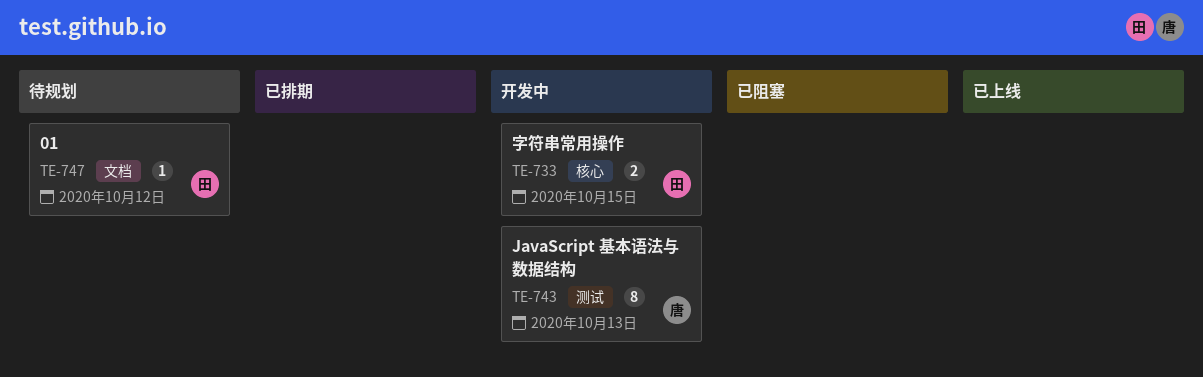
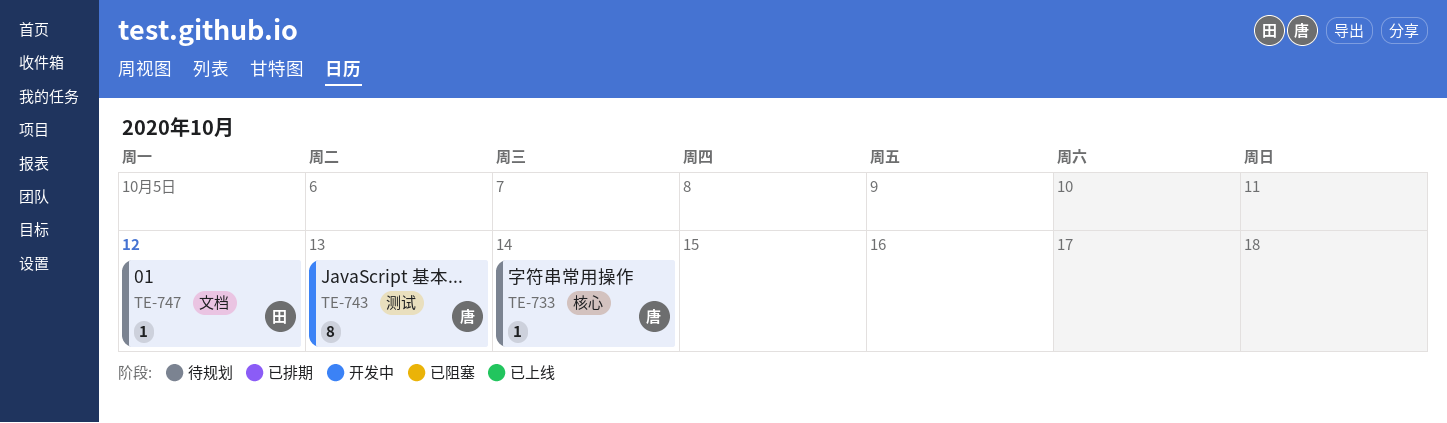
TE-733, status: 开发中 -> 待规划
TE-733, owner: 田 -> 唐
TE-733, estimate: 2 -> 1
TE-733, due: Oct 15 -> Oct 14

